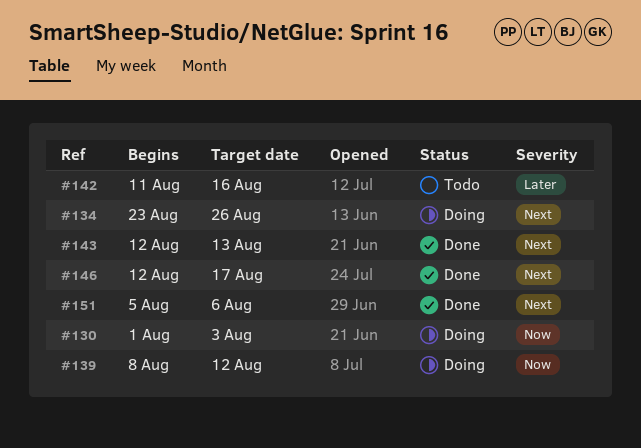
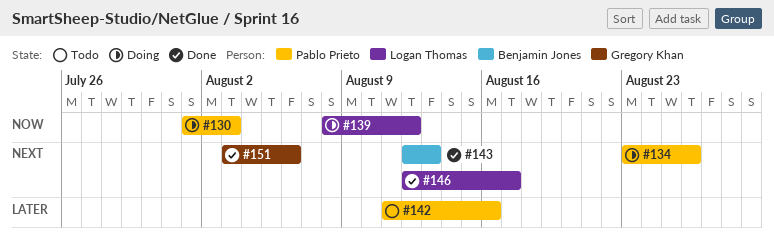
#151, start: Aug 5 -> Aug 3

